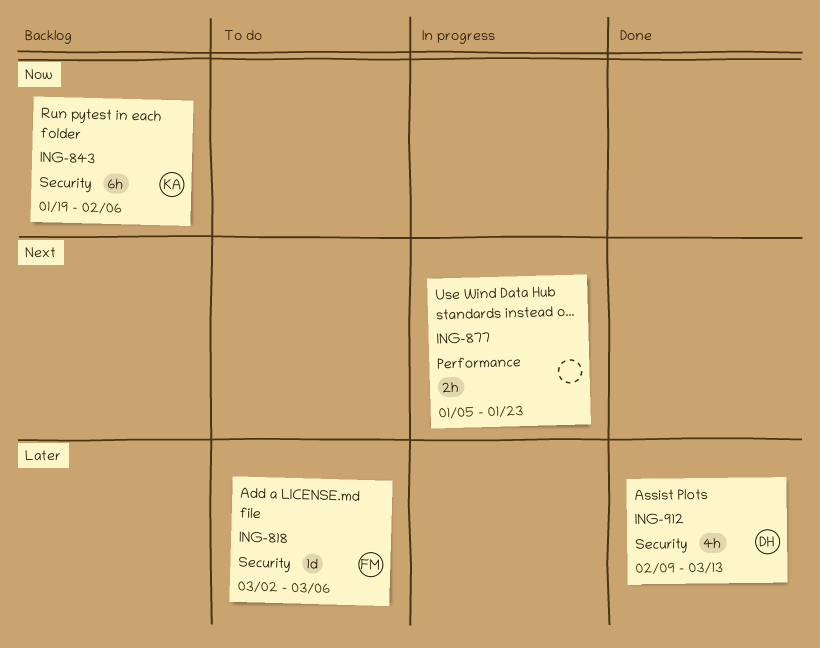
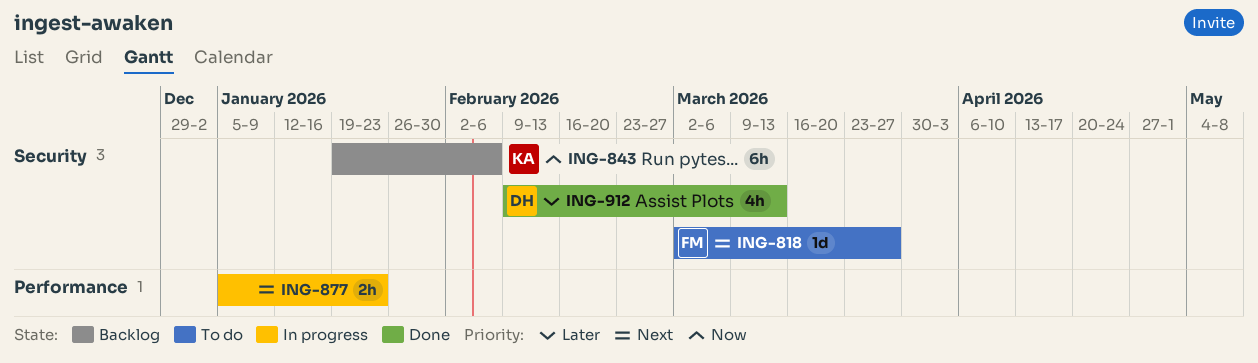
ING-818, priority: Later -> Next
ING-818, due: Mar 6 -> Mar 27

